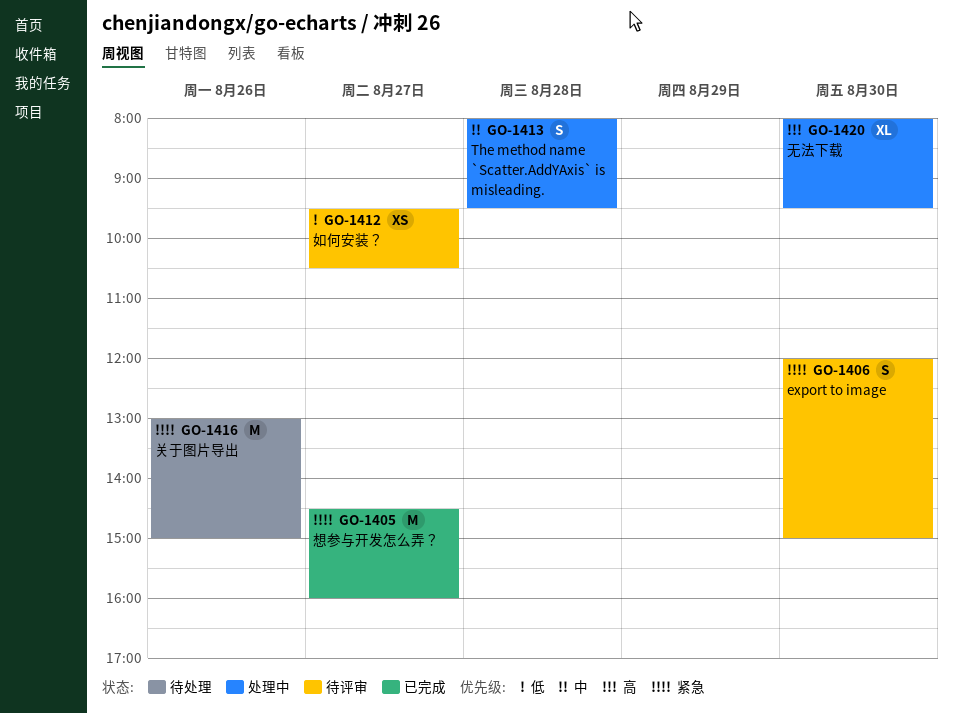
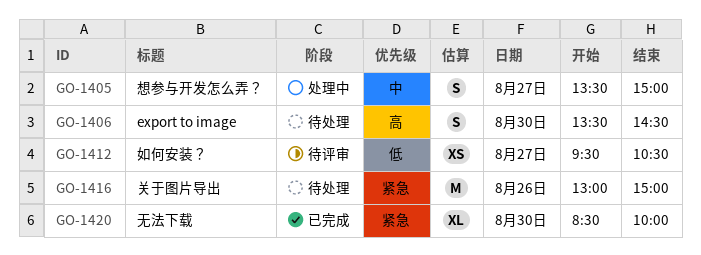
GO-1405, status: 已完成 -> 处理中
GO-1405, priority: 紧急 -> 中
GO-1405, estimate: M -> S
GO-1405, begins: 14:30 -> 13:30
GO-1405, ends: 16:00 -> 15:00
GO-1406, status: 待评审 -> 待处理
GO-1406, priority: 紧急 -> 高
GO-1406, begins: 12:00 -> 13:30
GO-1406, ends: 15:00 -> 14:30
GO-1413: present -> none
GO-1420, status: 处理中 -> 已完成
GO-1420, priority: 高 -> 紧急
GO-1420, begins: 08:00 -> 08:30
GO-1420, ends: 09:30 -> 10:00

